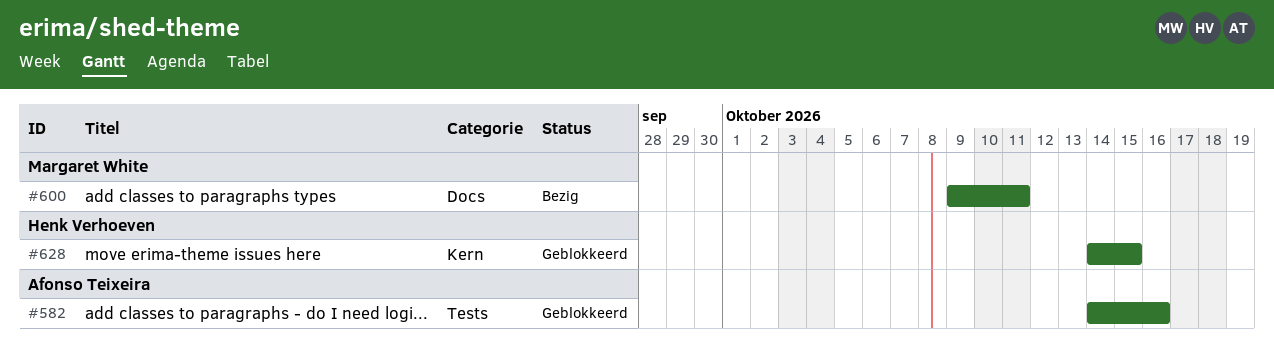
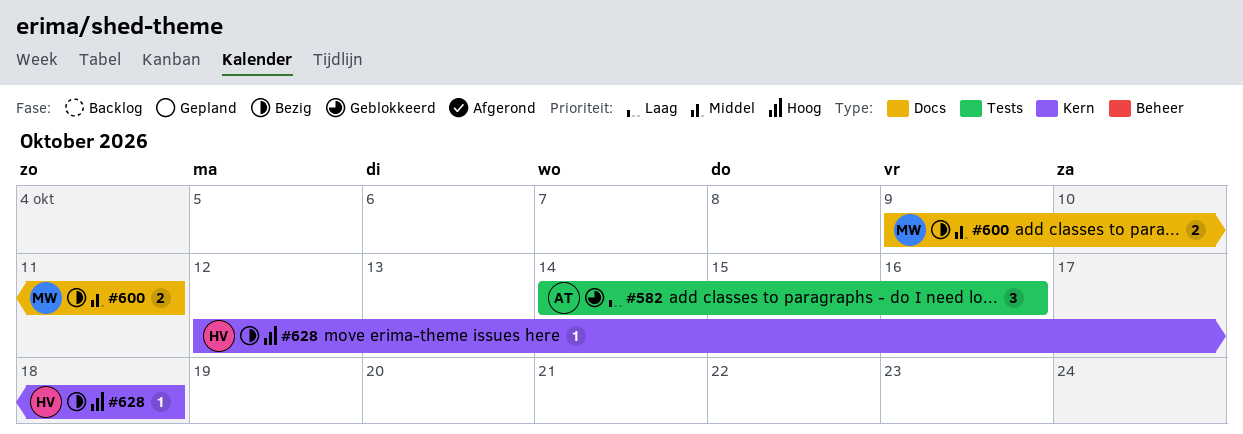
#628, status: Geblokkeerd -> Bezig
#628, start: Oct 14 -> Oct 12
#628, due: Oct 15 -> Oct 18

